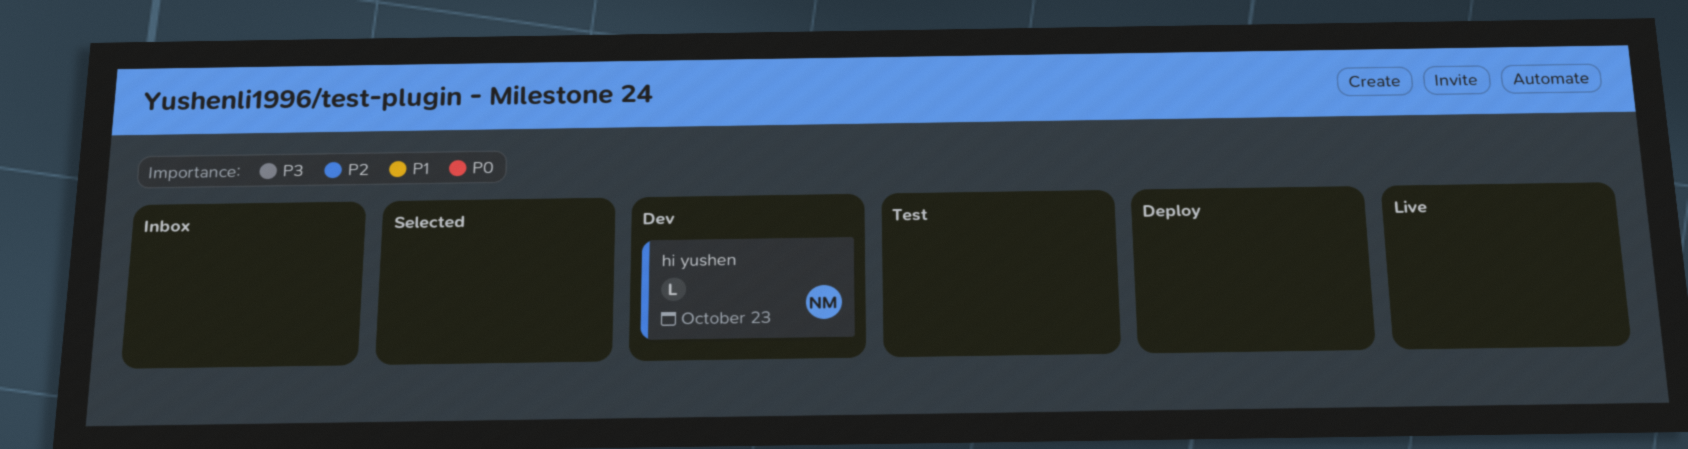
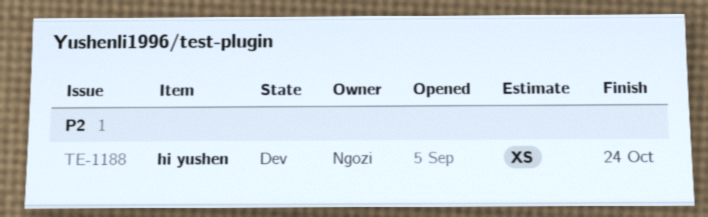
hi yushen, estimate: L -> XS
hi yushen, due: Oct 23 -> Oct 24

